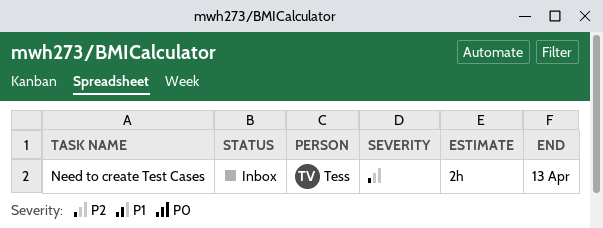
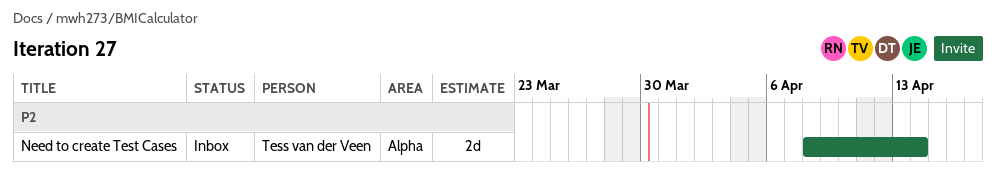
Need to create Test Cases, estimate: 2h -> 2d
Need to create Test Cases, due: Apr 13 -> Apr 14

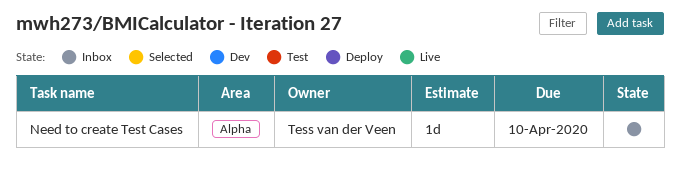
Need to create Test Cases, estimate: 2d -> 1d
Need to create Test Cases, due: Apr 14 -> Apr 10

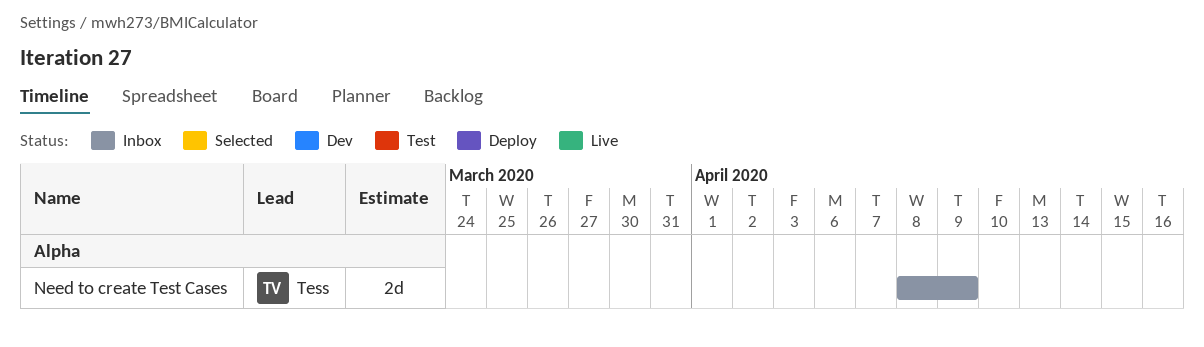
Need to create Test Cases, estimate: 1d -> 2d
Need to create Test Cases, due: Apr 10 -> Apr 9

